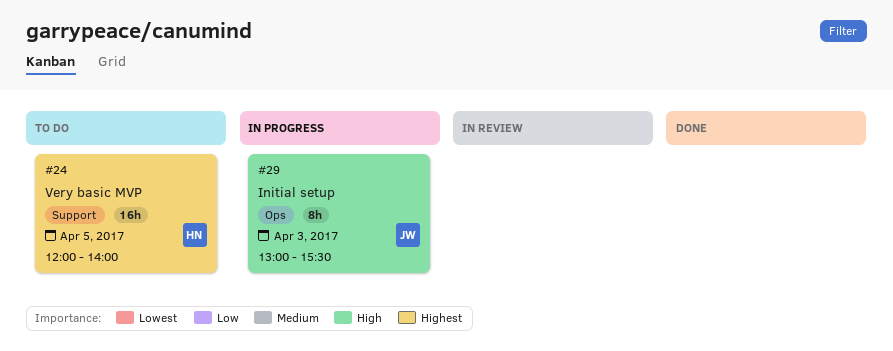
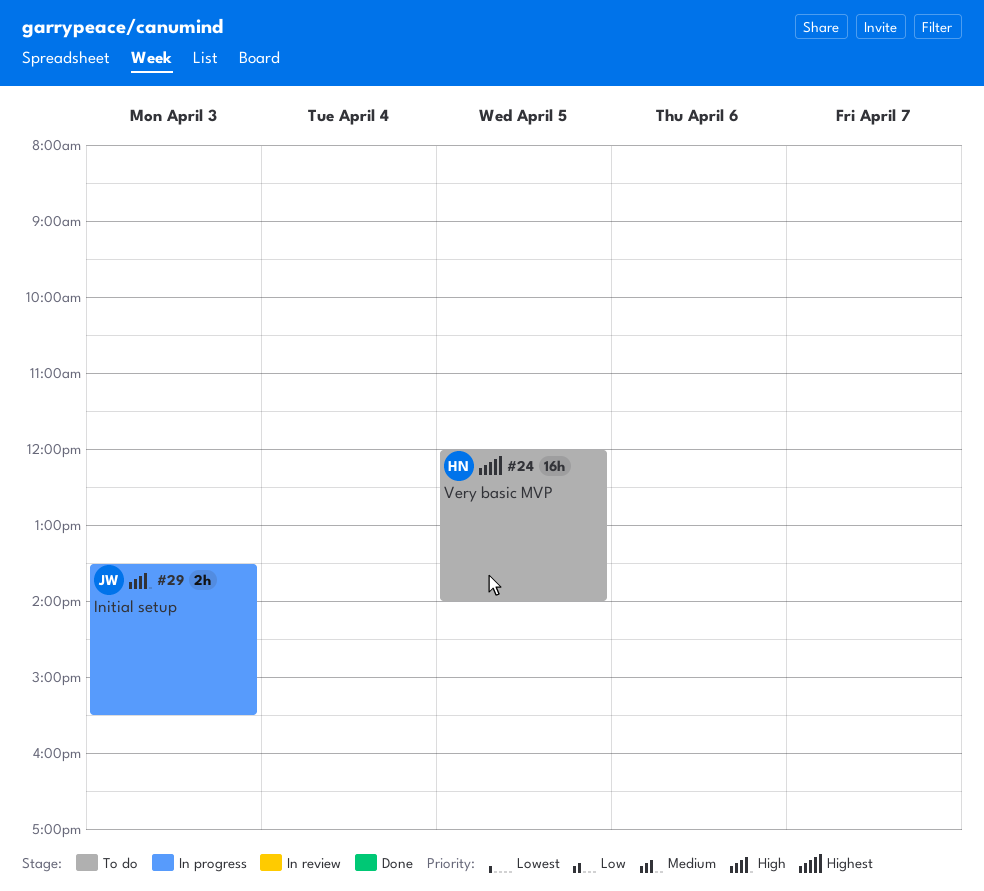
#29, estimate: 8h -> 2h
#29, begins: 13:00 -> 13:30

